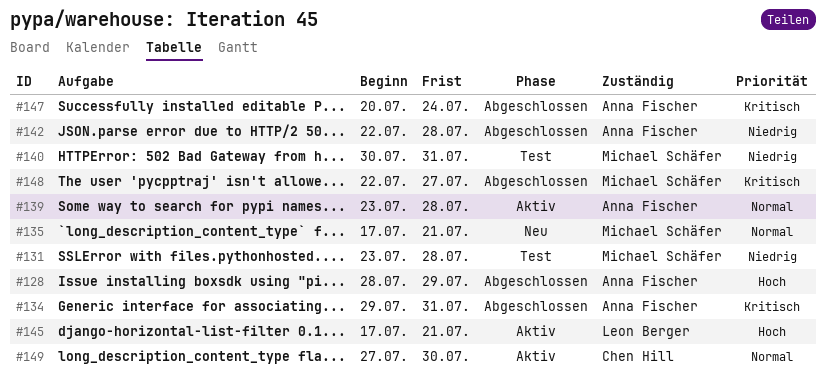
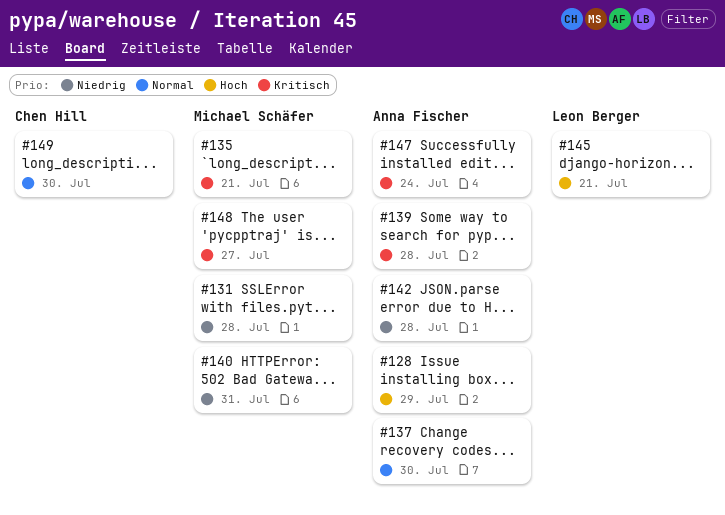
#134: present -> none
#135, priority: Normal -> Kritisch
#137: none -> present
#139, priority: Normal -> Kritisch

